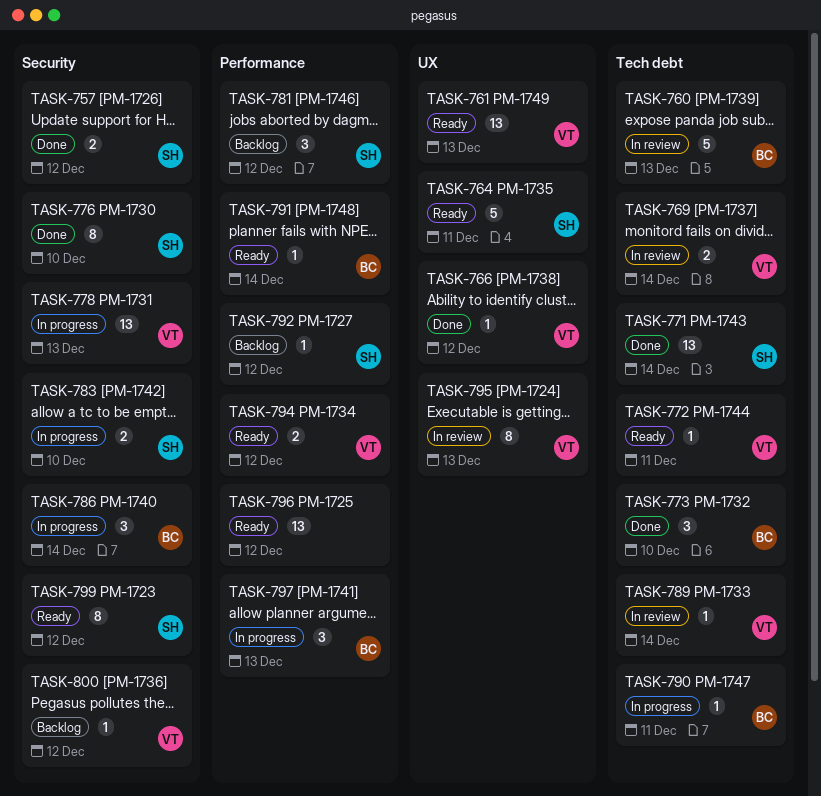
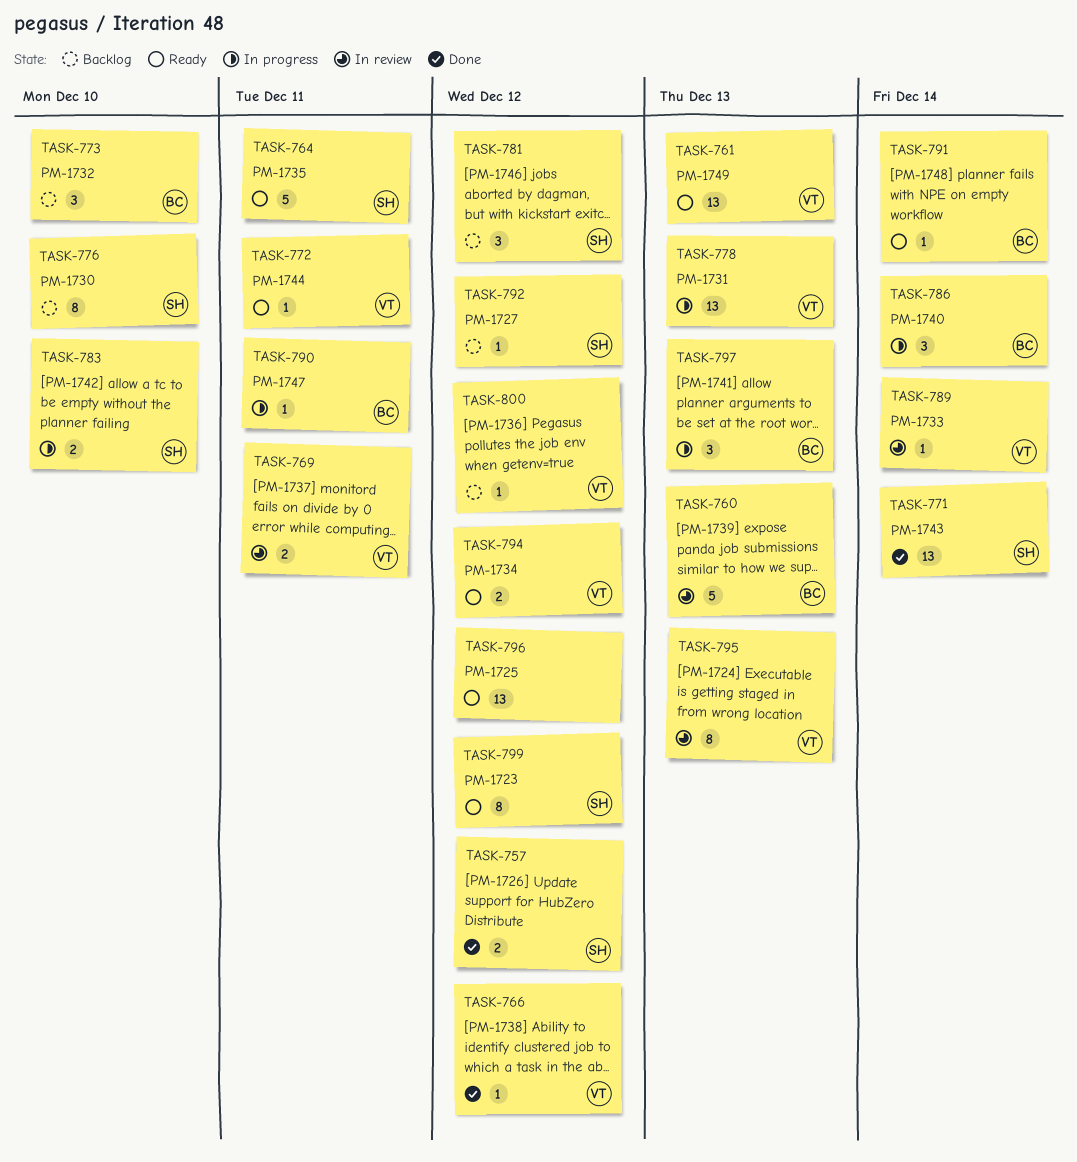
TASK-769, due: Dec 14 -> Dec 11
TASK-773, status: Done -> Backlog
TASK-776, status: Done -> Backlog

